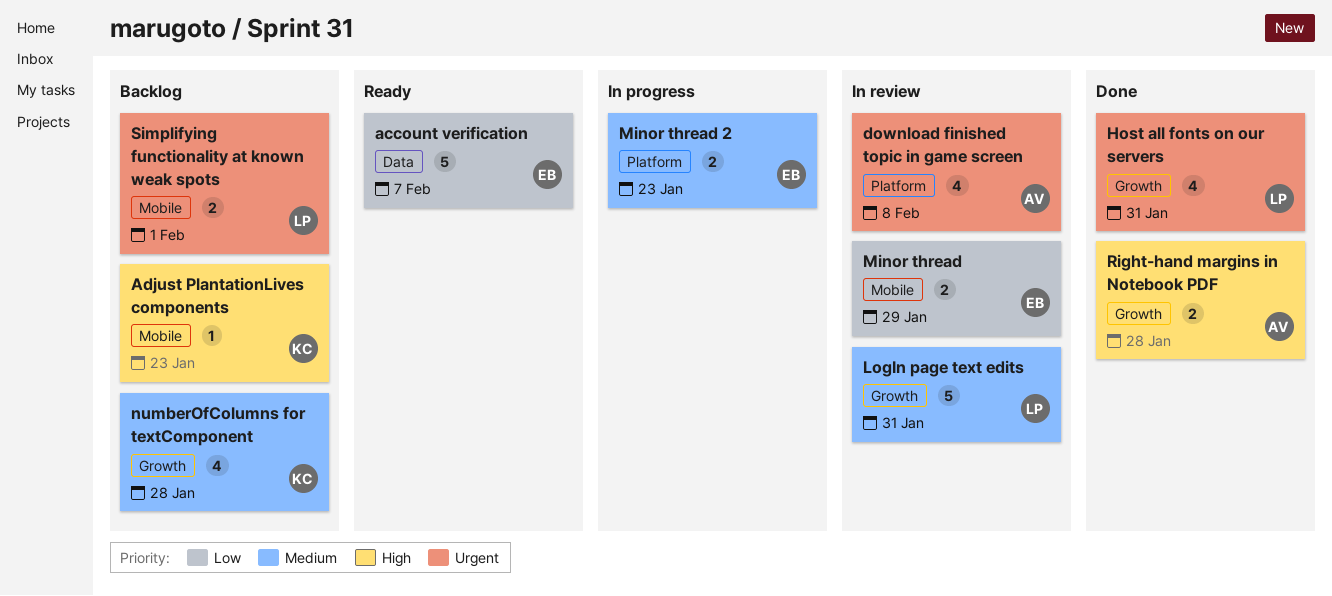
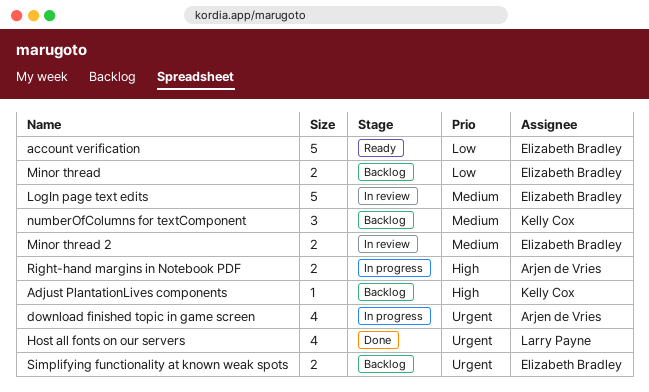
download finished topic in game screen, status: In review -> In progress
LogIn page text edits, owner: Larry Payne -> Elizabeth Bradley
Minor thread, status: In review -> Backlog
Minor thread 2, status: In progress -> In review
numberOfColumns for textComponent, estimate: 4 -> 3
Right-hand margins in Notebook PDF, status: Done -> In progress
Simplifying functionality at known weak spots, owner: Larry Payne -> Elizabeth Bradley

